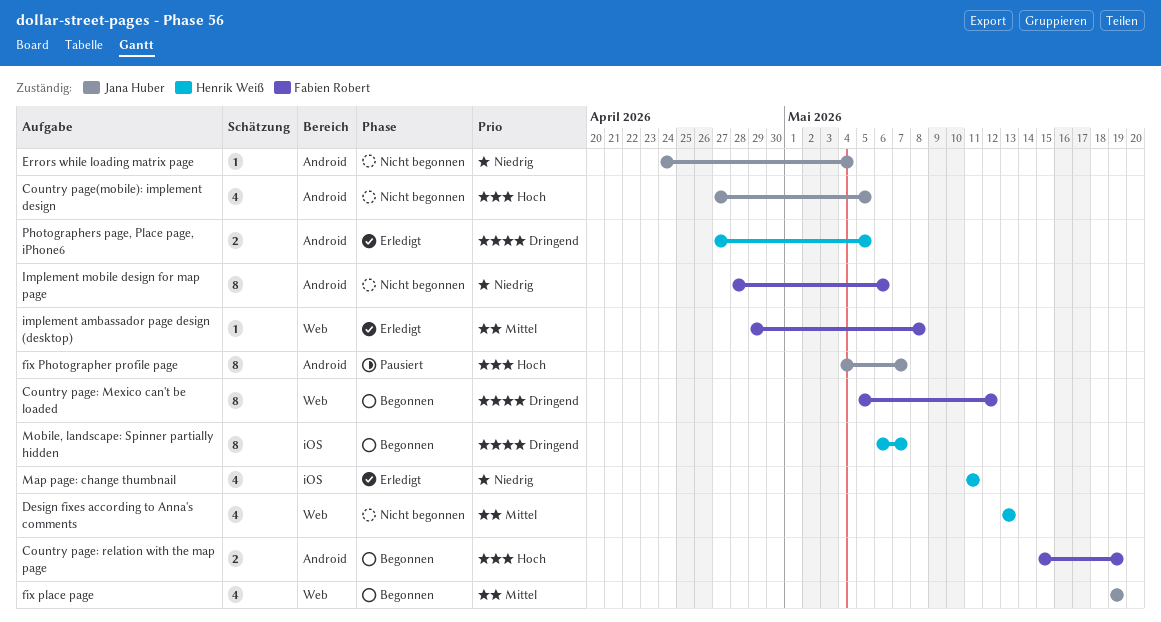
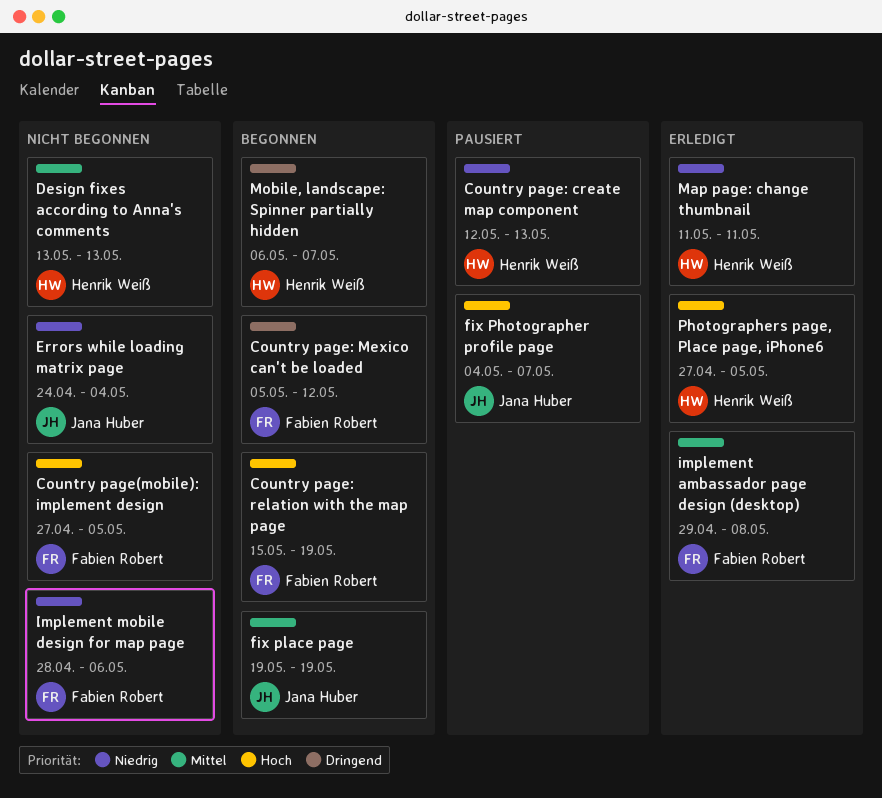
Country page(mobile): implement design, owner: Jana Huber -> Fabien Robert
Country page: create map component: none -> present
Photographers page, Place page, iPhone6, priority: Dringend -> Hoch

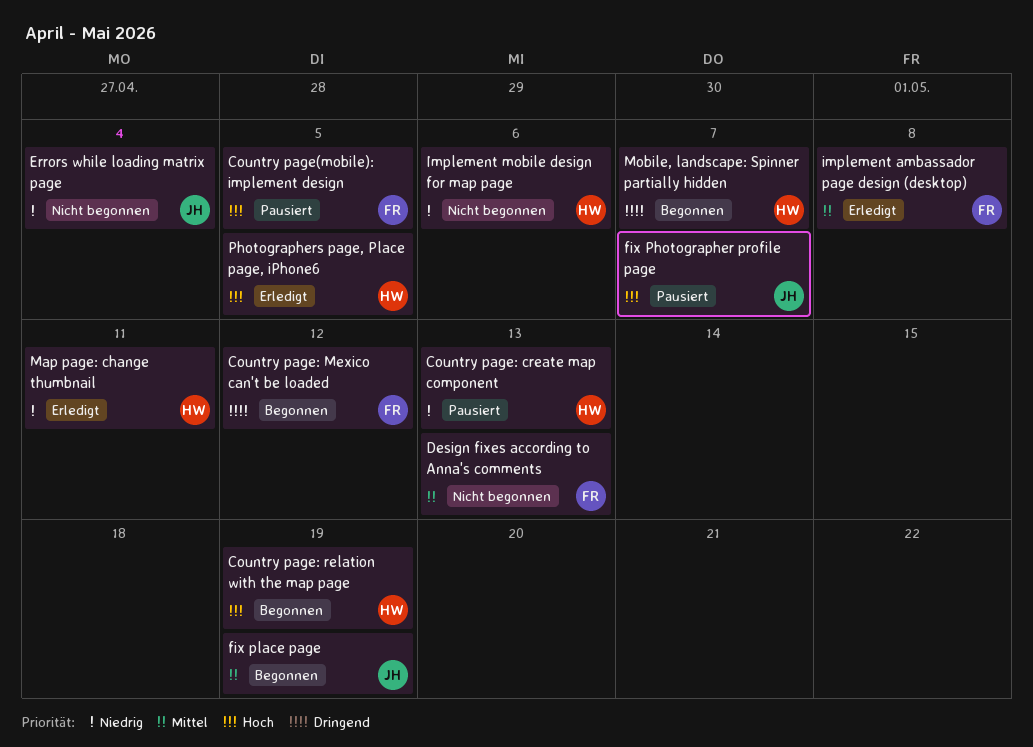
Country page(mobile): implement design, status: Nicht begonnen -> Pausiert
Country page: relation with the map page, owner: Fabien Robert -> Henrik Weiß
Design fixes according to Anna's comments, owner: Henrik Weiß -> Fabien Robert
Implement mobile design for map page, owner: Fabien Robert -> Henrik Weiß

